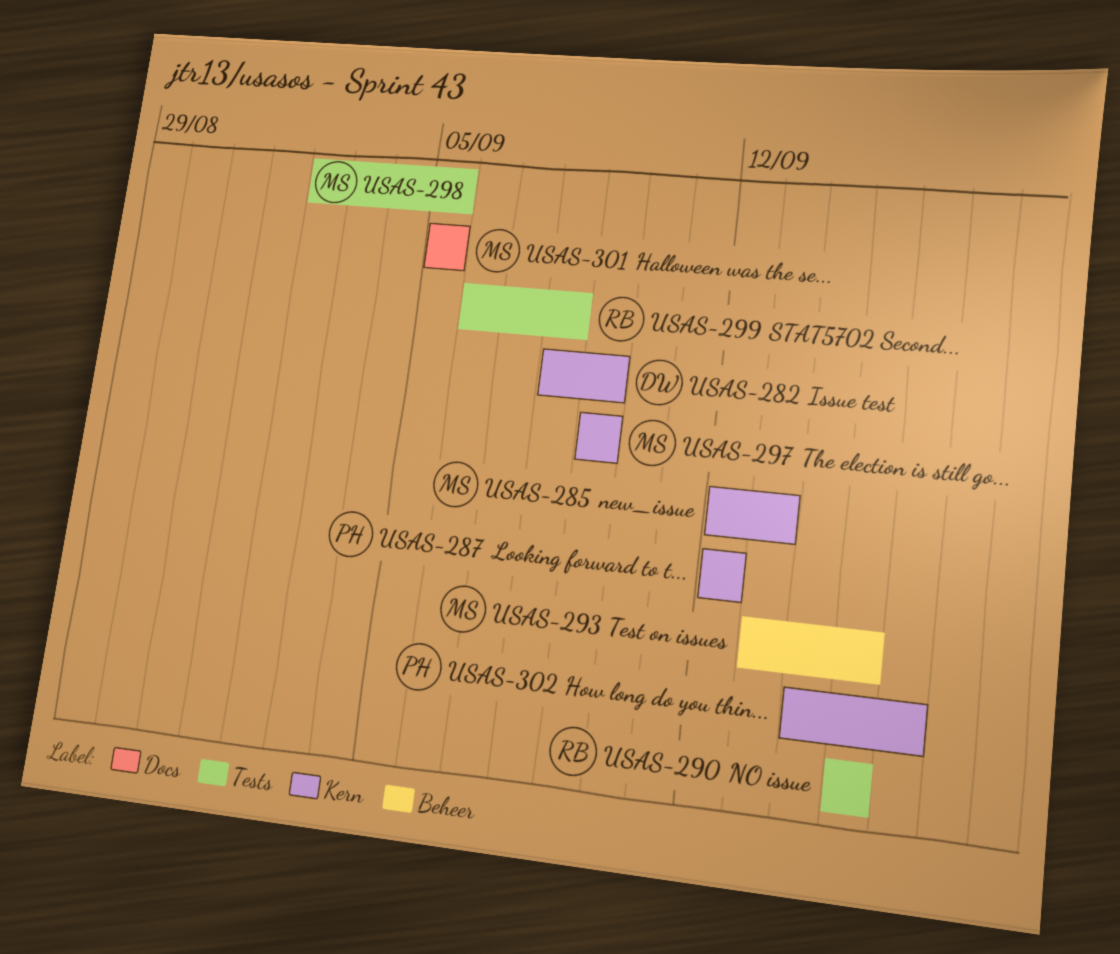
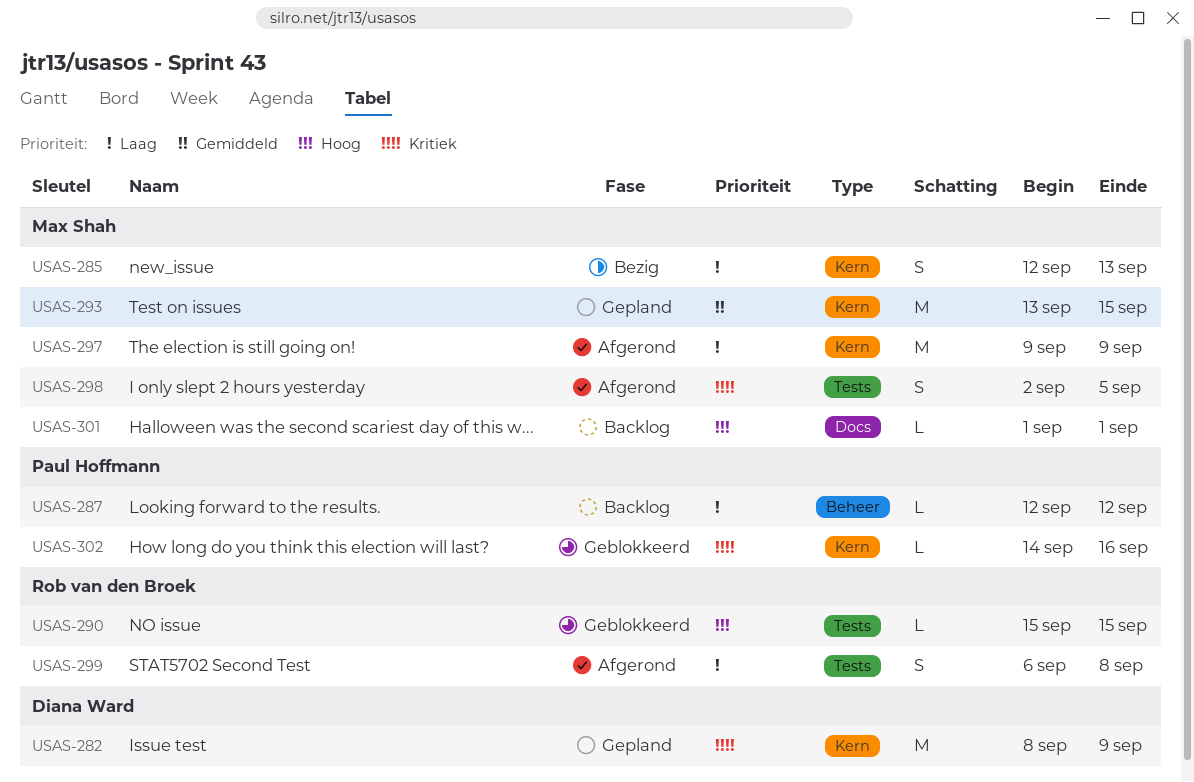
USAS-287, label: Kern -> Beheer
USAS-293, label: Beheer -> Kern
USAS-301, start: Sep 5 -> Sep 1
USAS-301, due: Sep 5 -> Sep 1

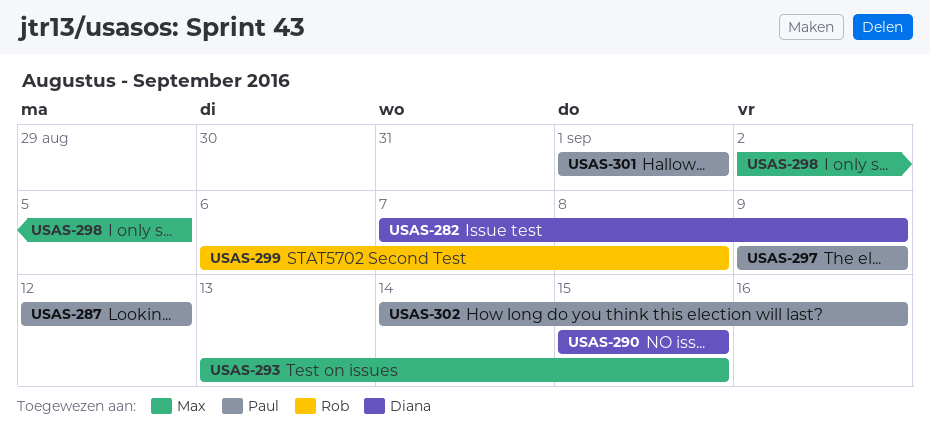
USAS-282, start: Sep 8 -> Sep 7
USAS-285: present -> none
USAS-290, owner: Rob van den Broek -> Diana Ward
USAS-297, owner: Max Shah -> Paul Hoffmann
USAS-301, owner: Max Shah -> Paul Hoffmann

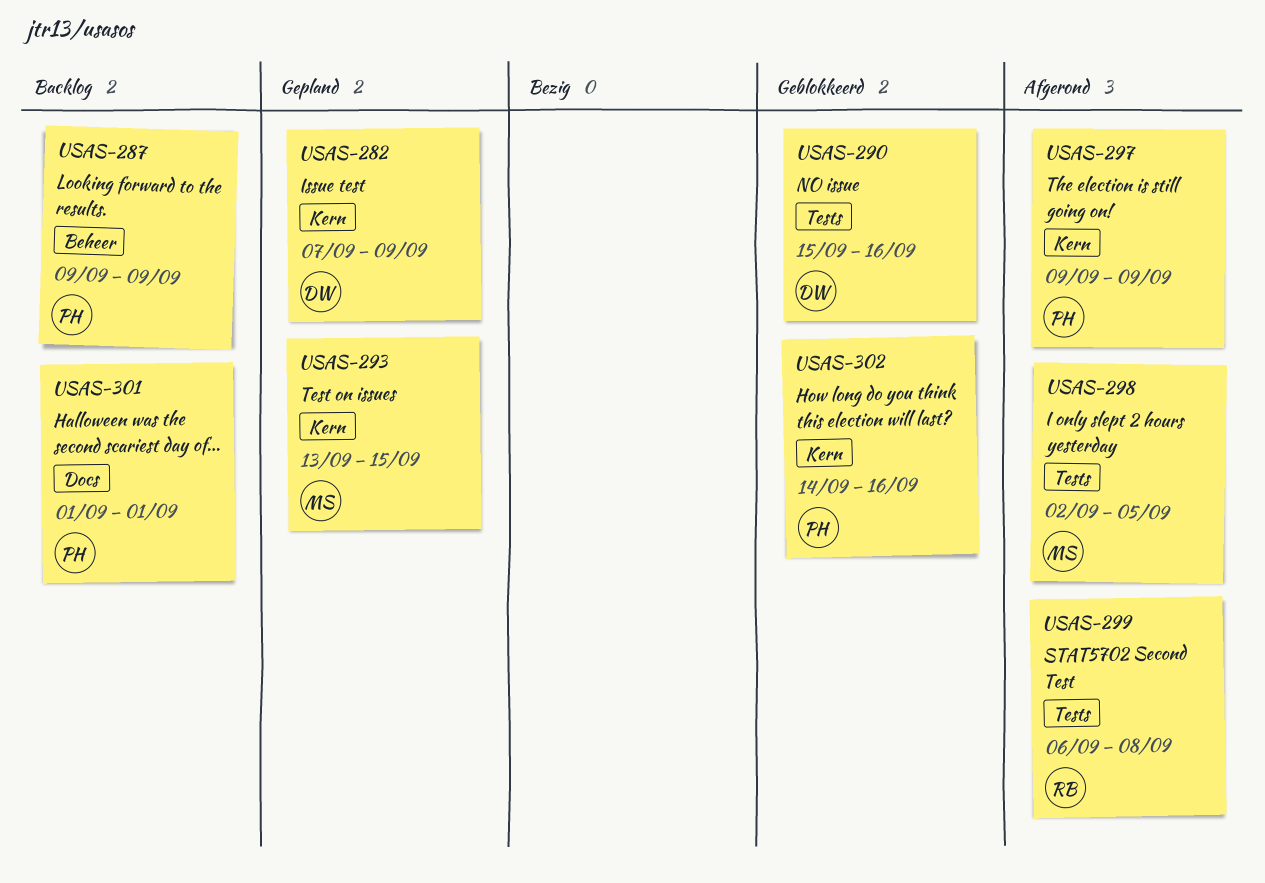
USAS-287, start: Sep 12 -> Sep 9
USAS-287, due: Sep 12 -> Sep 9
USAS-290, due: Sep 15 -> Sep 16

